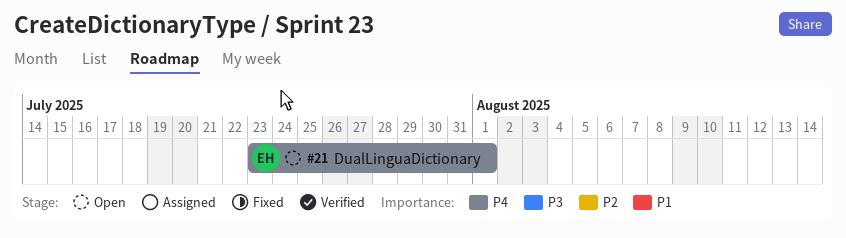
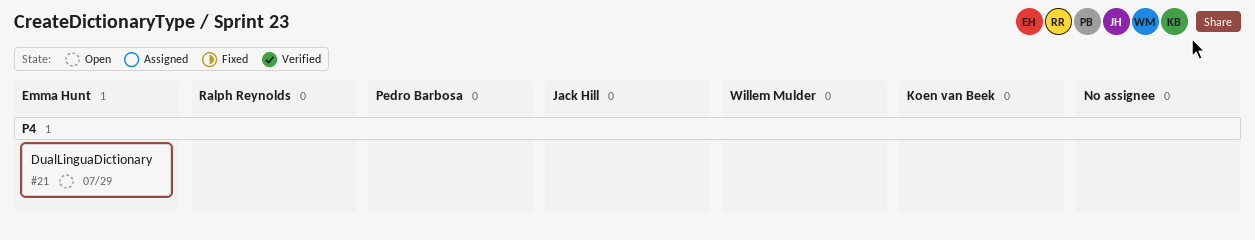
#21, due: Aug 1 -> Jul 29

